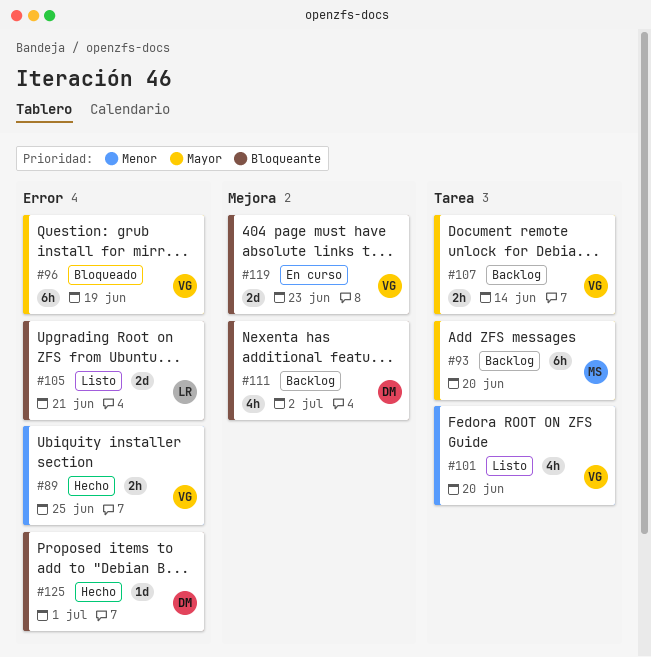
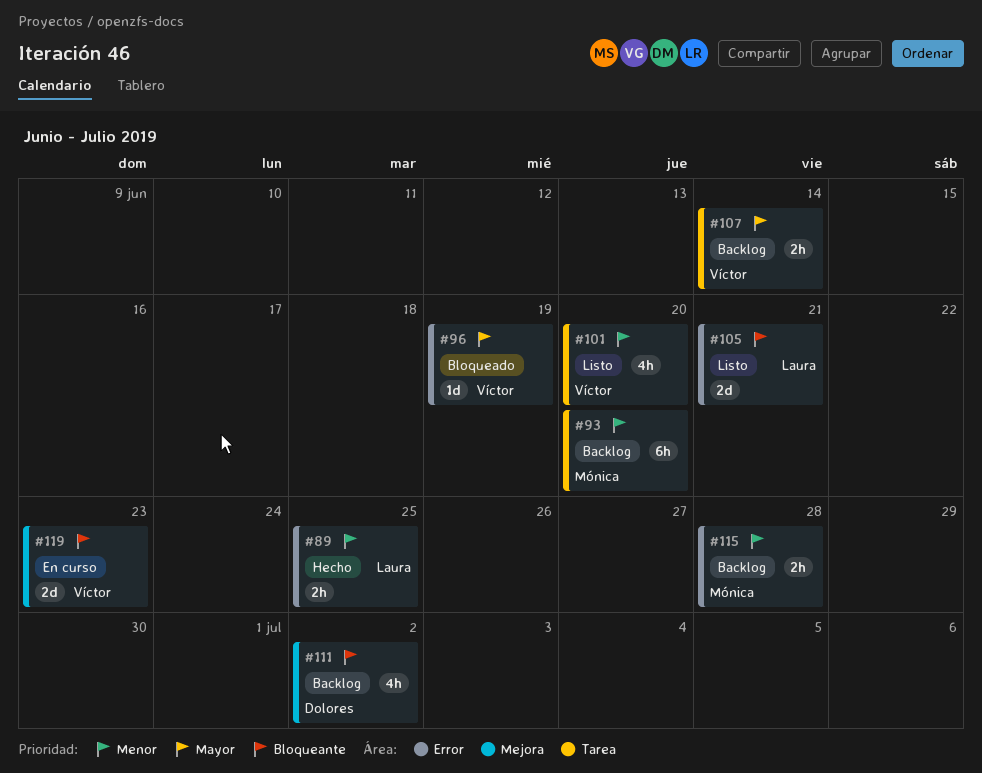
#89, owner: Víctor -> Laura
#93, priority: Mayor -> Menor
#96, estimate: 6h -> 1d
#115: none -> present
#125: present -> none

